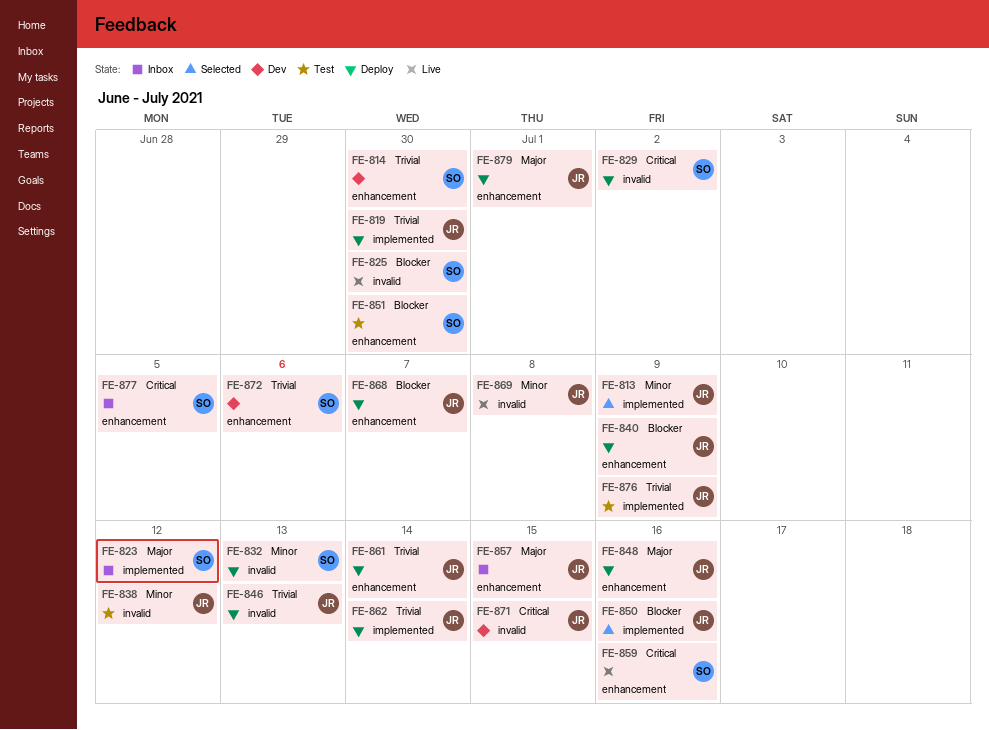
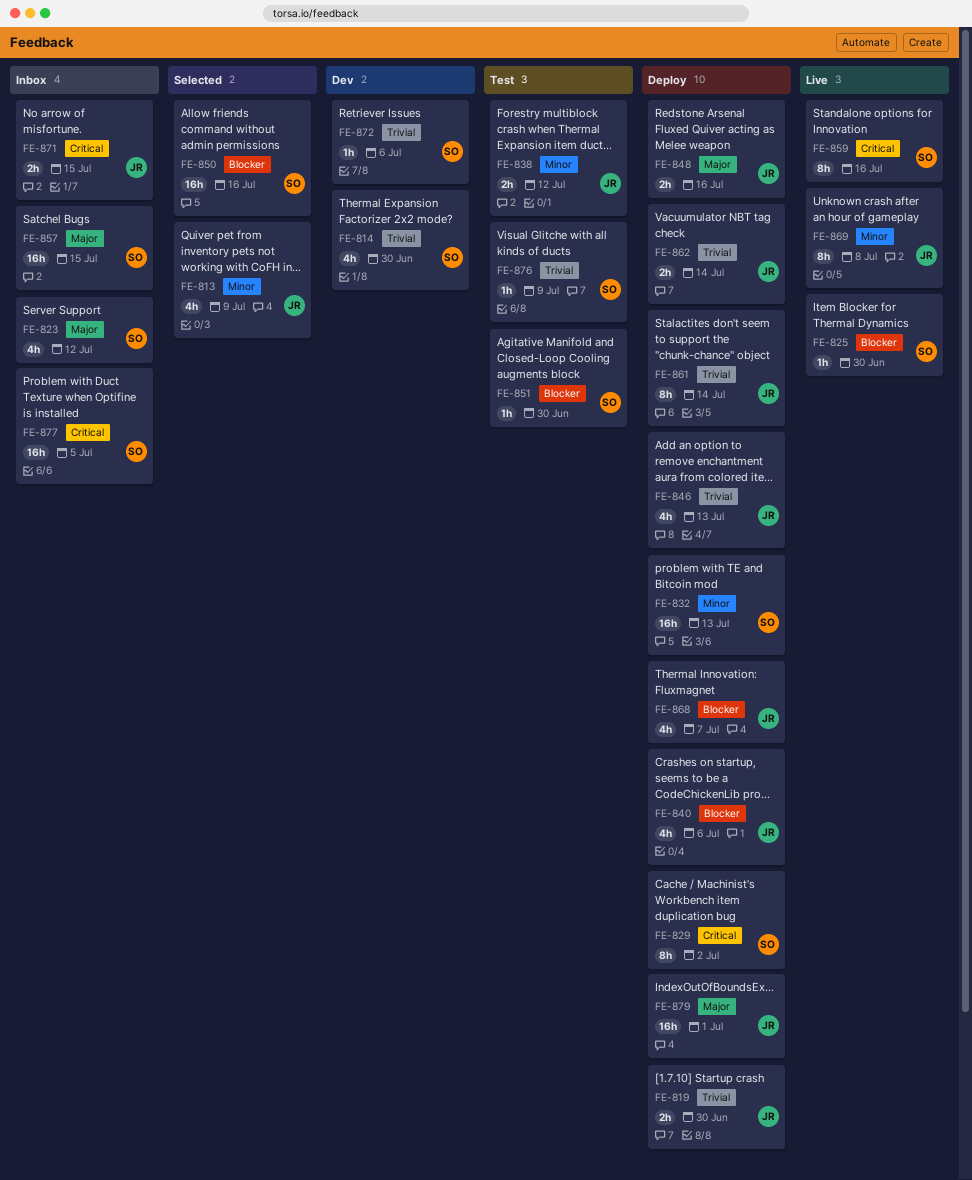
FE-840, due: Jul 9 -> Jul 6
FE-850, owner: JR -> SO
FE-857, owner: JR -> SO
FE-871, status: Dev -> Inbox
FE-876, owner: JR -> SO

